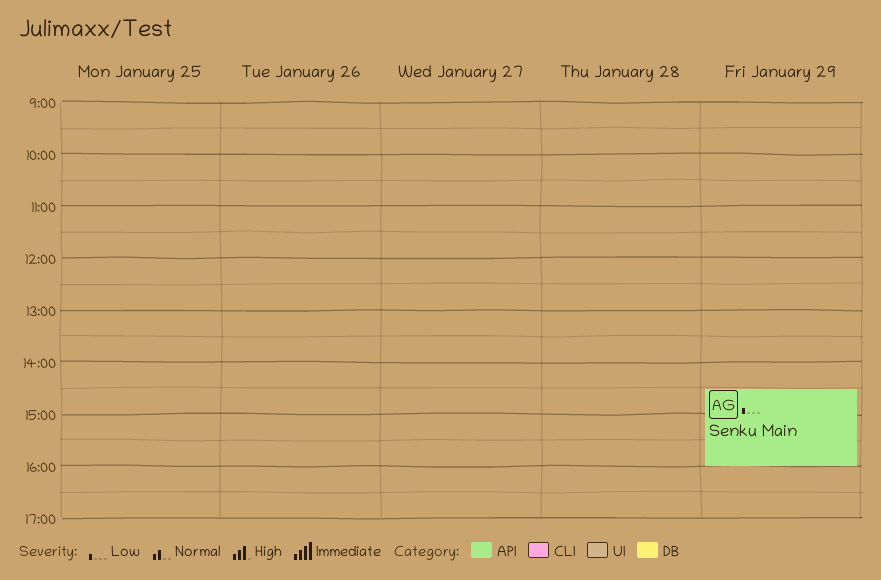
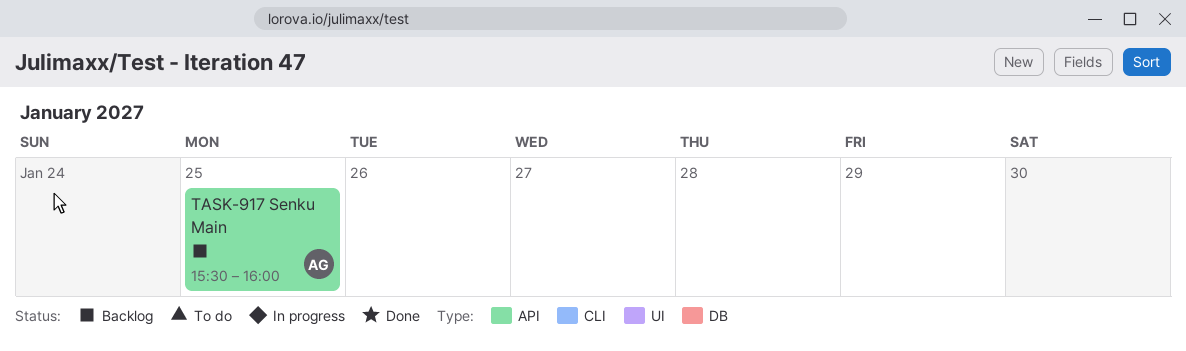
Senku Main, day: Jan 29 -> Jan 25
Senku Main, begins: 14:30 -> 15:30

